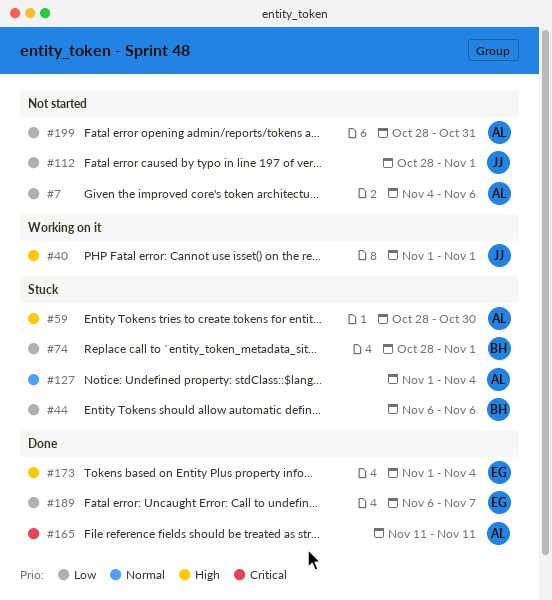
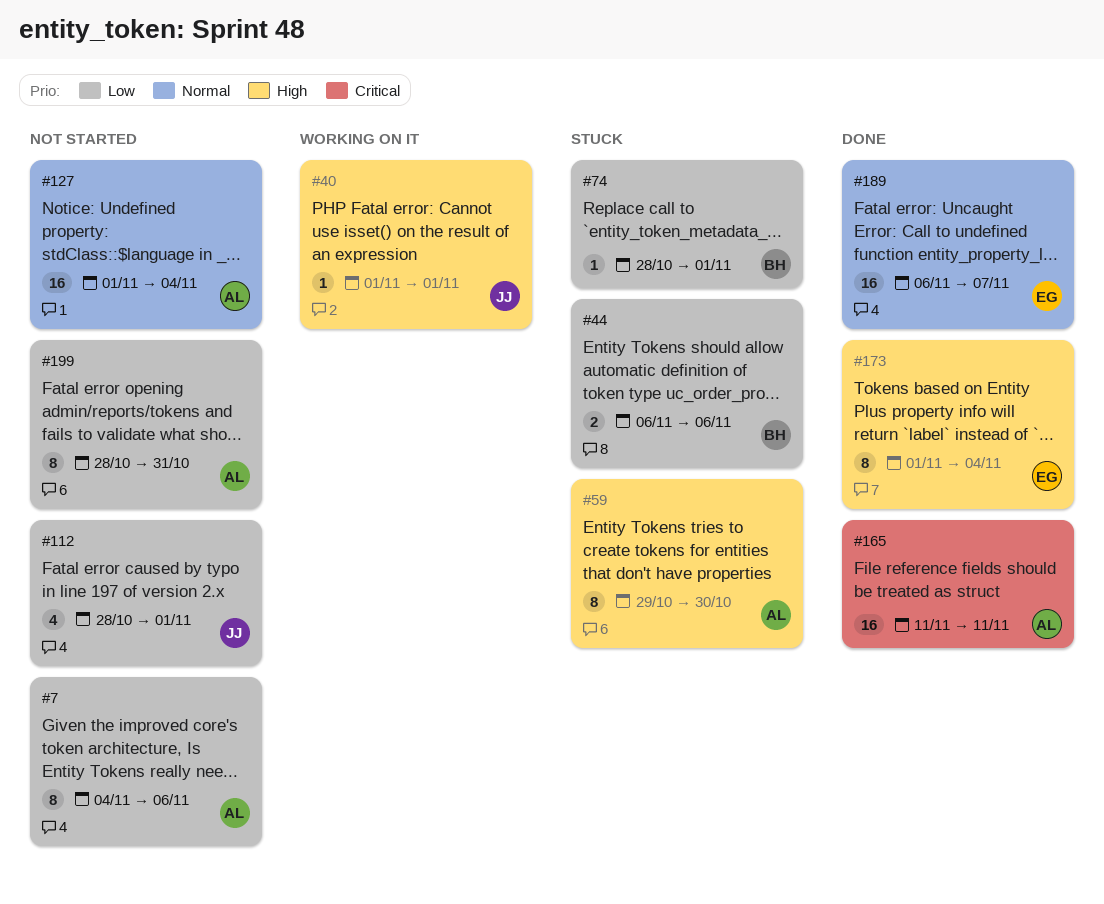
#59, start: Oct 28 -> Oct 29
#127, status: Stuck -> Not started
#189, priority: Low -> Normal

